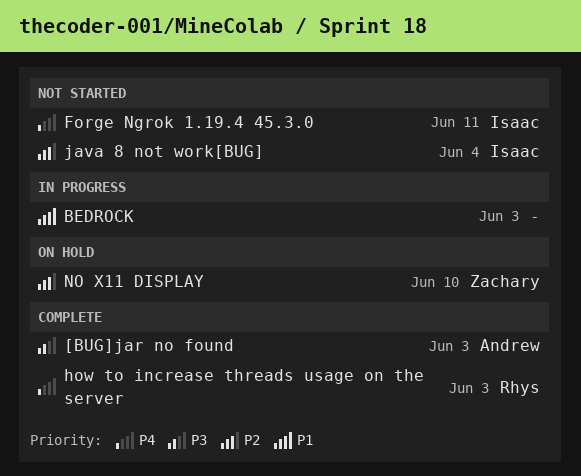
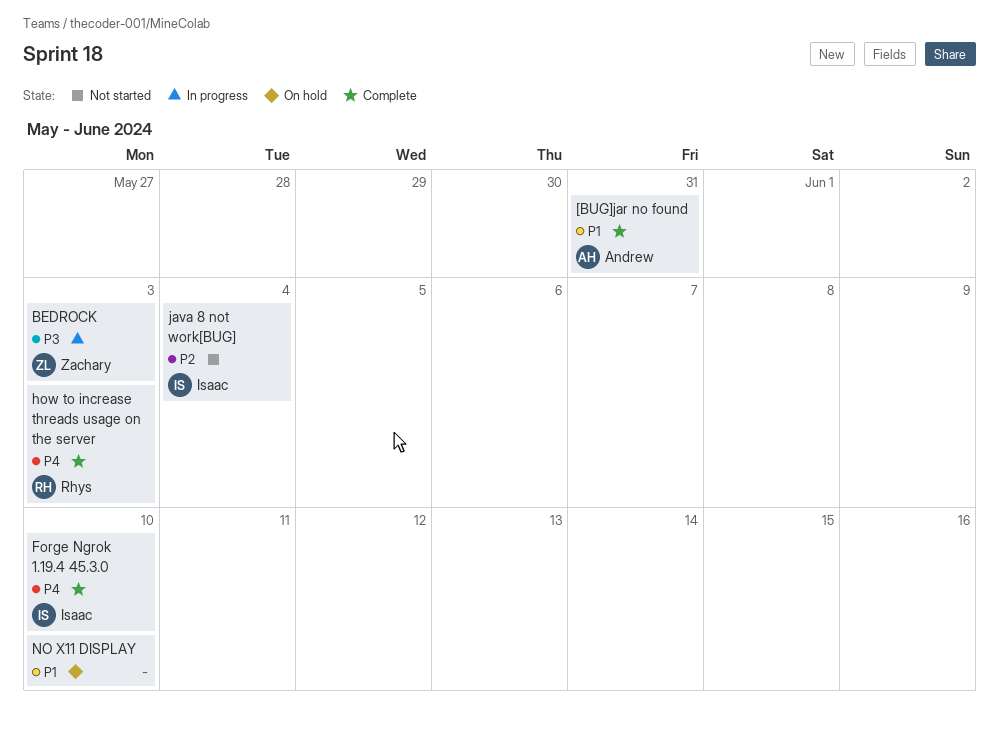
[BUG]jar no found, priority: P3 -> P1
[BUG]jar no found, due: Jun 3 -> May 31
BEDROCK, owner: none -> Zachary
BEDROCK, priority: P1 -> P3
Forge Ngrok 1.19.4 45.3.0, status: Not started -> Complete
Forge Ngrok 1.19.4 45.3.0, due: Jun 11 -> Jun 10
NO X11 DISPLAY, owner: Zachary -> none
NO X11 DISPLAY, priority: P2 -> P1

